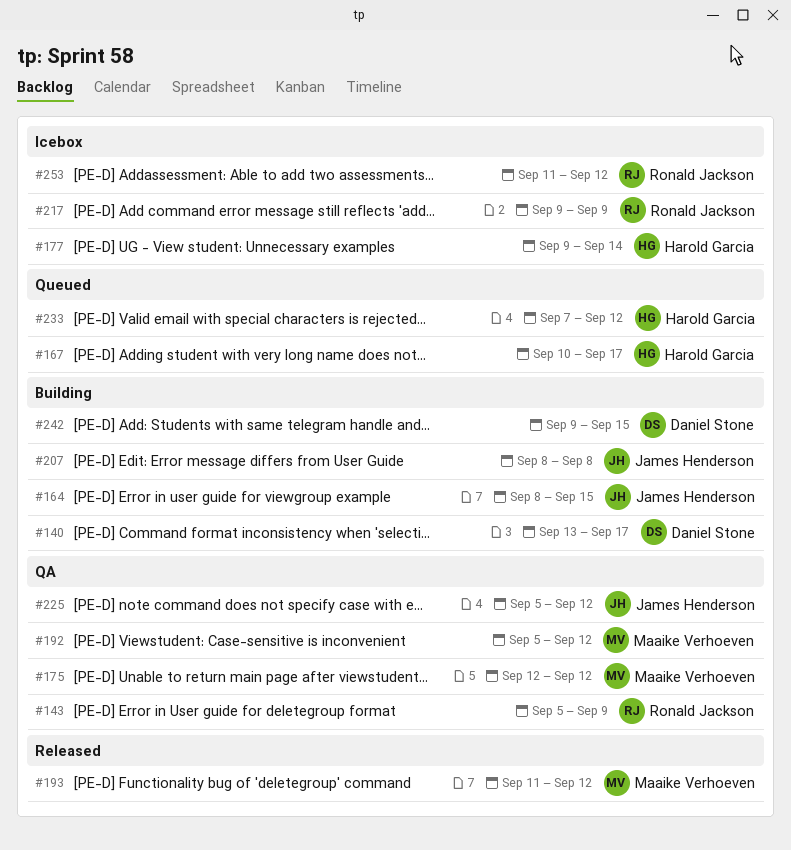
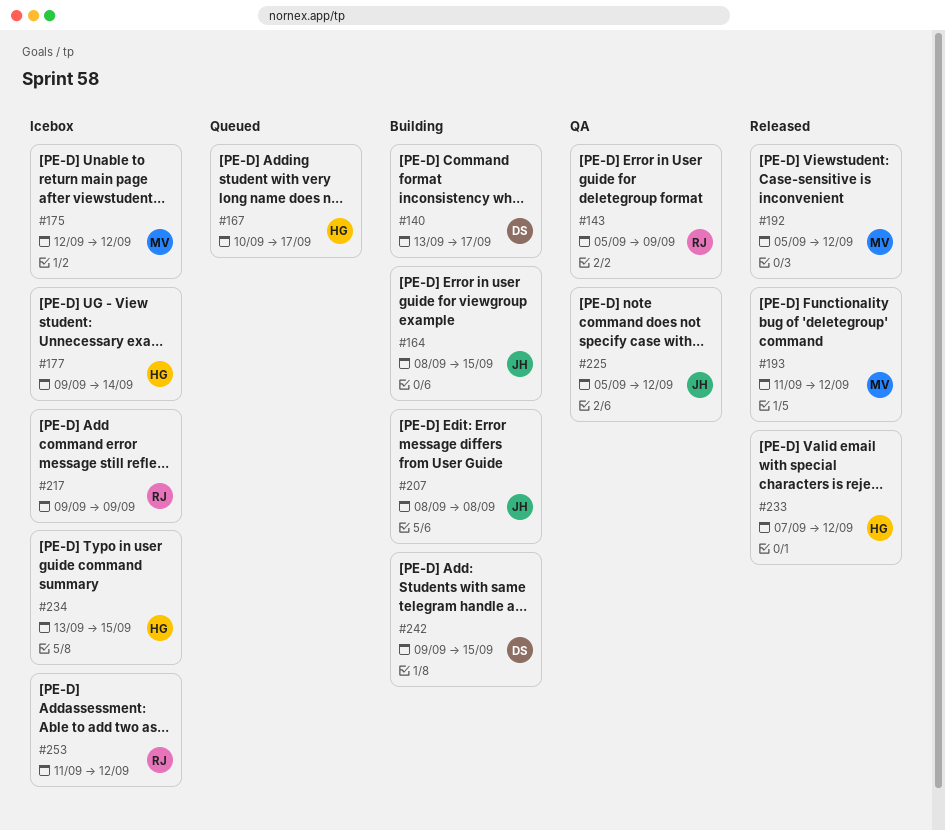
#175, status: QA -> Icebox
#192, status: QA -> Released
#233, status: Queued -> Released
#234: none -> present

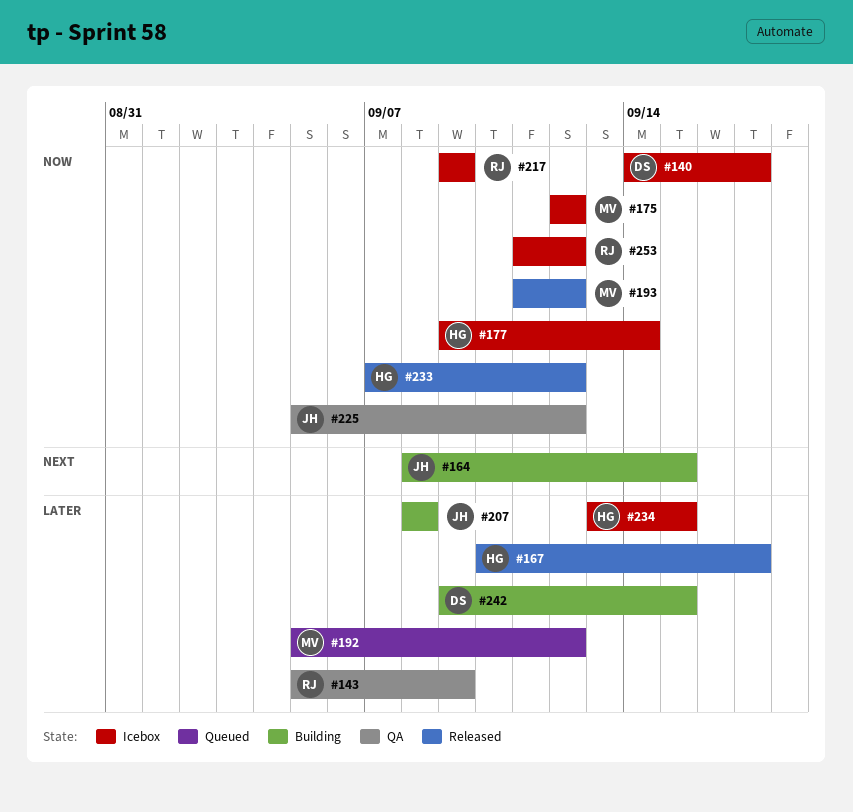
#140, status: Building -> Icebox
#140, start: Sep 13 -> Sep 14
#167, status: Queued -> Released
#192, status: Released -> Queued

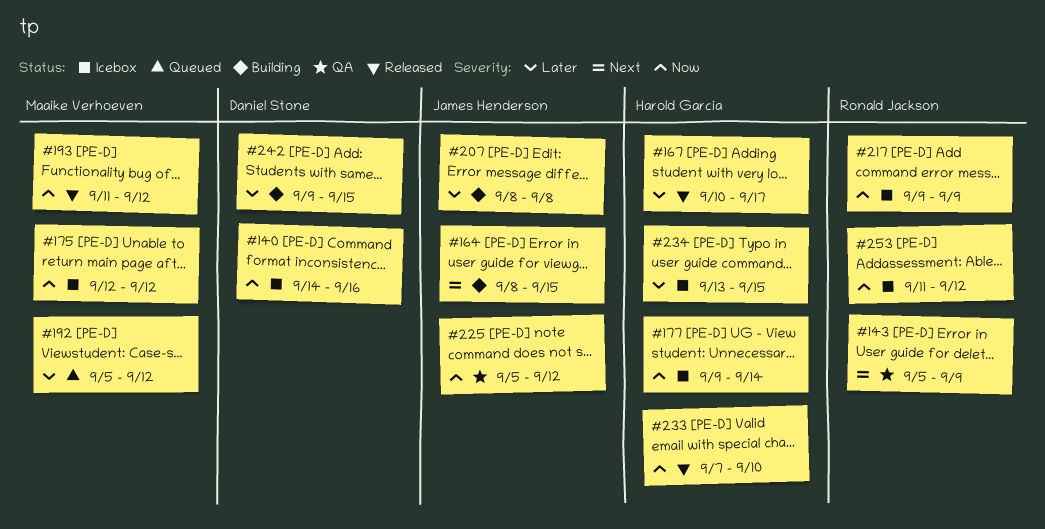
#140, due: Sep 17 -> Sep 16
#143, priority: Later -> Next
#233, due: Sep 12 -> Sep 10

